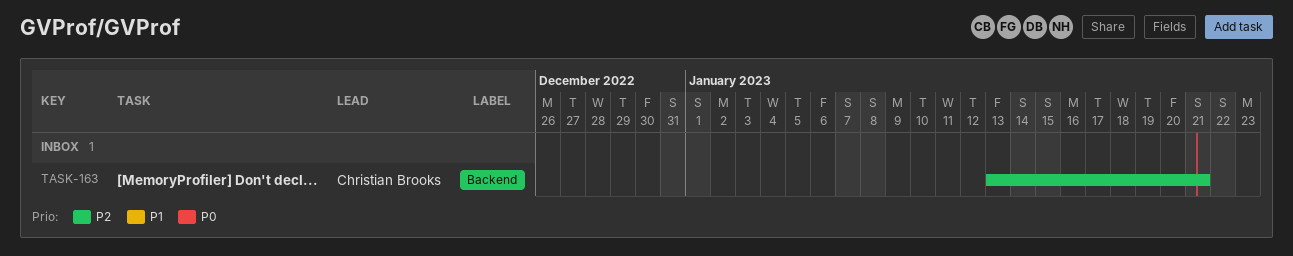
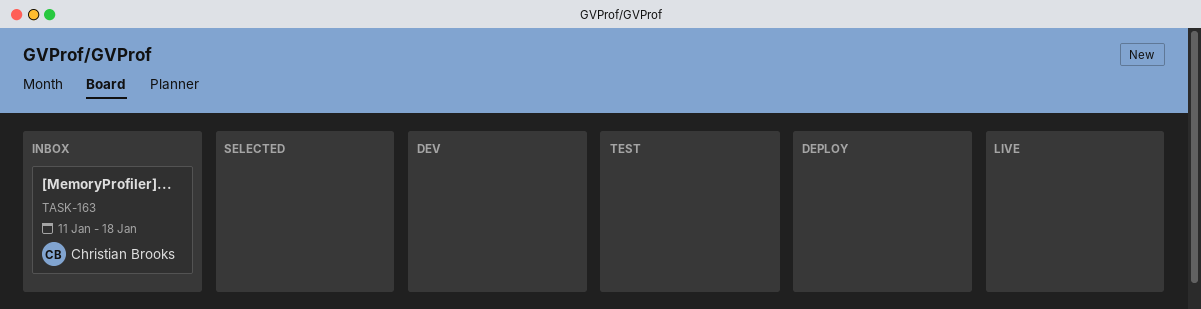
TASK-163, start: Jan 13 -> Jan 11
TASK-163, due: Jan 21 -> Jan 18

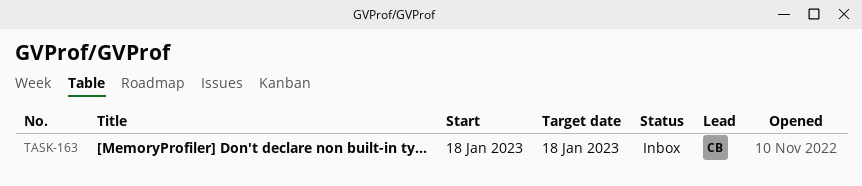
TASK-163, start: Jan 11 -> Jan 18

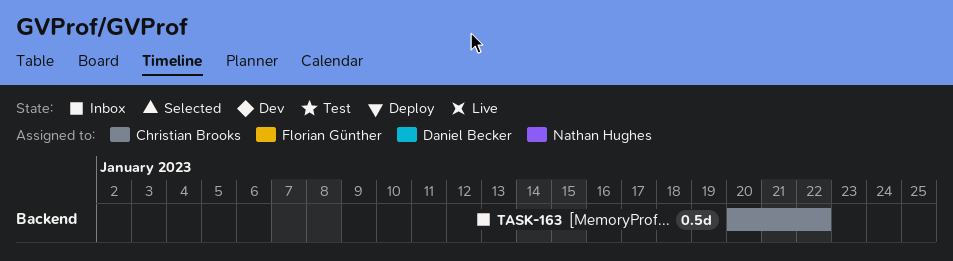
TASK-163, start: Jan 18 -> Jan 20
TASK-163, due: Jan 18 -> Jan 22

